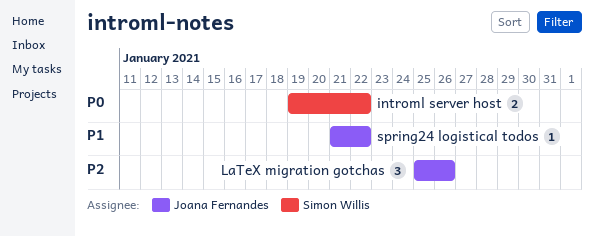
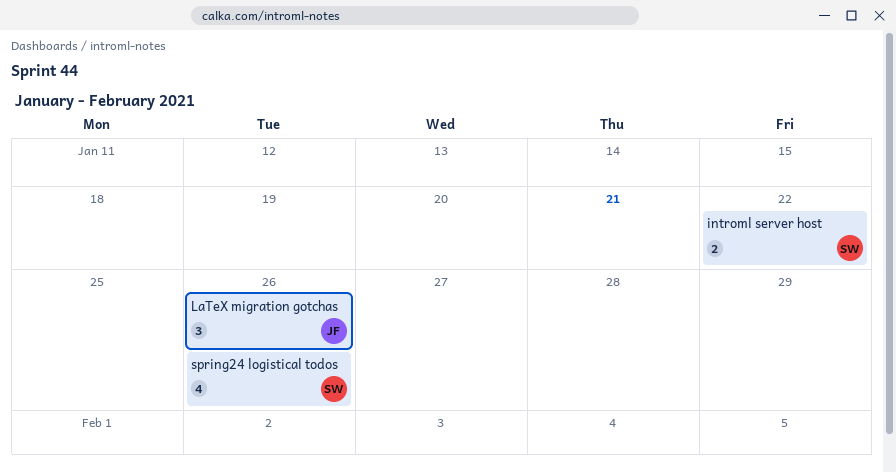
spring24 logistical todos, owner: Joana Fernandes -> Simon Willis
spring24 logistical todos, estimate: 1 -> 4
spring24 logistical todos, due: Jan 22 -> Jan 26

